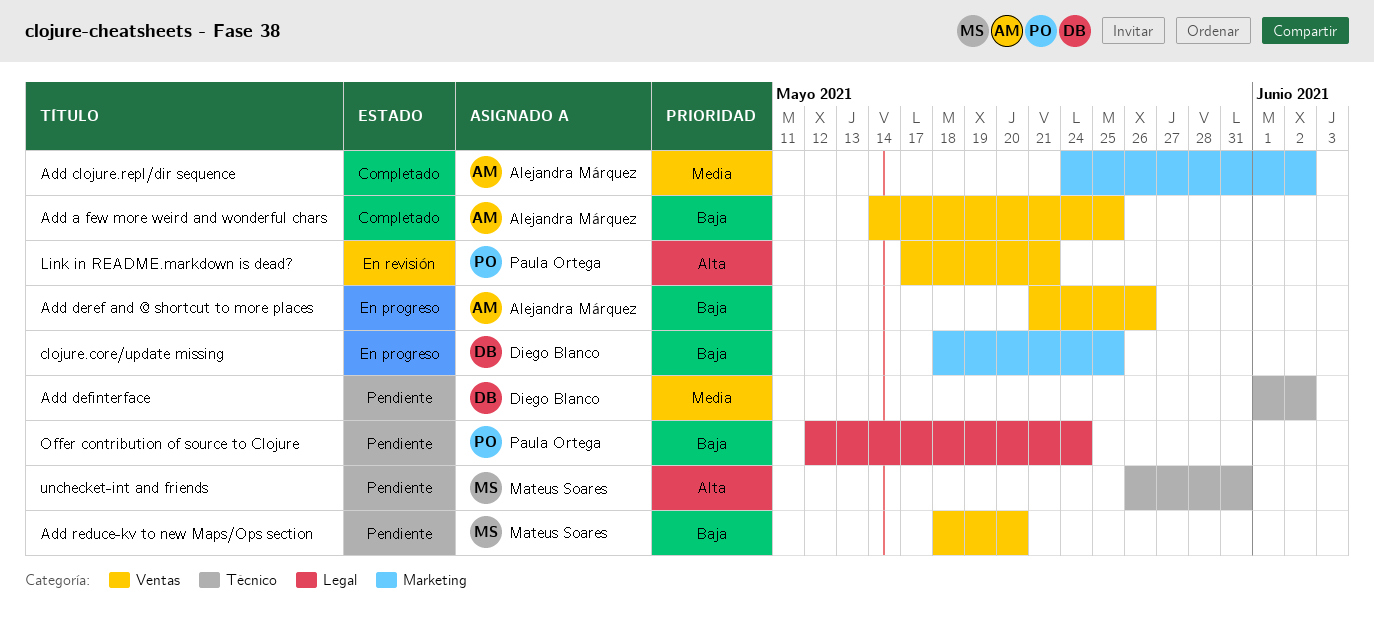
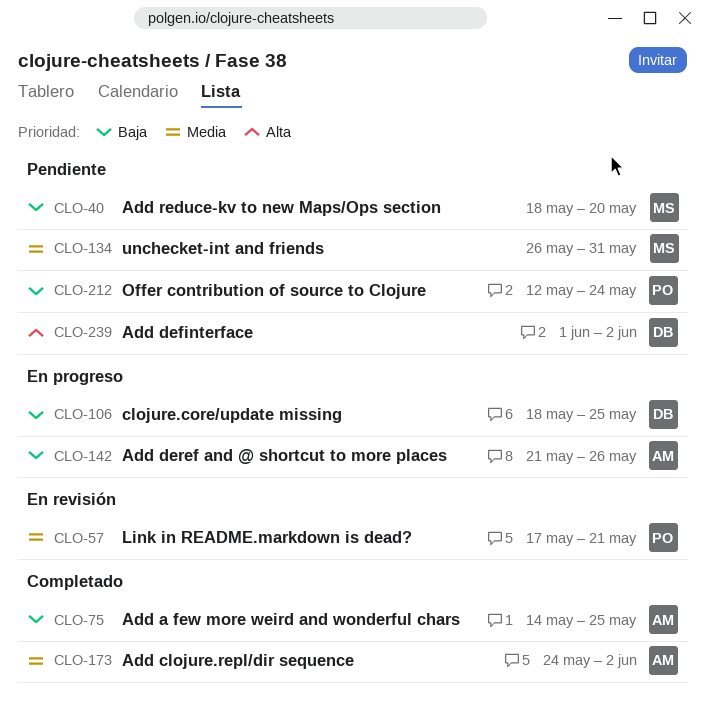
Add definterface, priority: Media -> Alta
Link in README.markdown is dead?, priority: Alta -> Media
unchecket-int and friends, priority: Alta -> Media

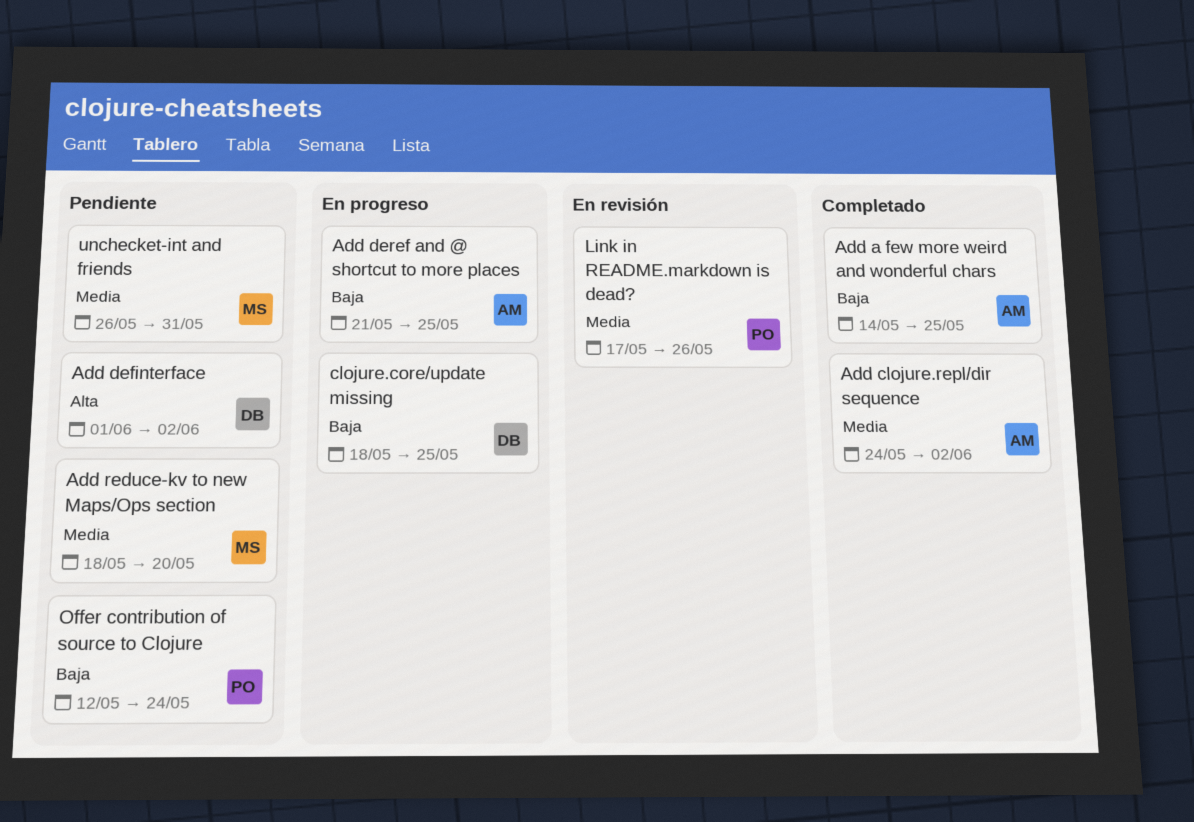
Add deref and @ shortcut to more places, due: May 26 -> May 25
Add reduce-kv to new Maps/Ops section, priority: Baja -> Media
Link in README.markdown is dead?, due: May 21 -> May 26

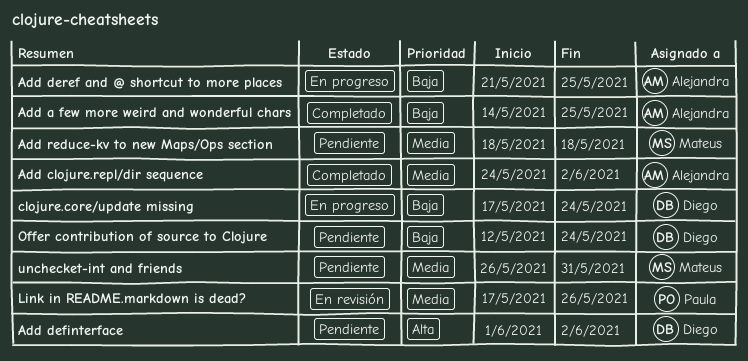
Add reduce-kv to new Maps/Ops section, due: May 20 -> May 18
clojure.core/update missing, start: May 18 -> May 17
clojure.core/update missing, due: May 25 -> May 24
Offer contribution of source to Clojure, owner: Paula -> Diego

